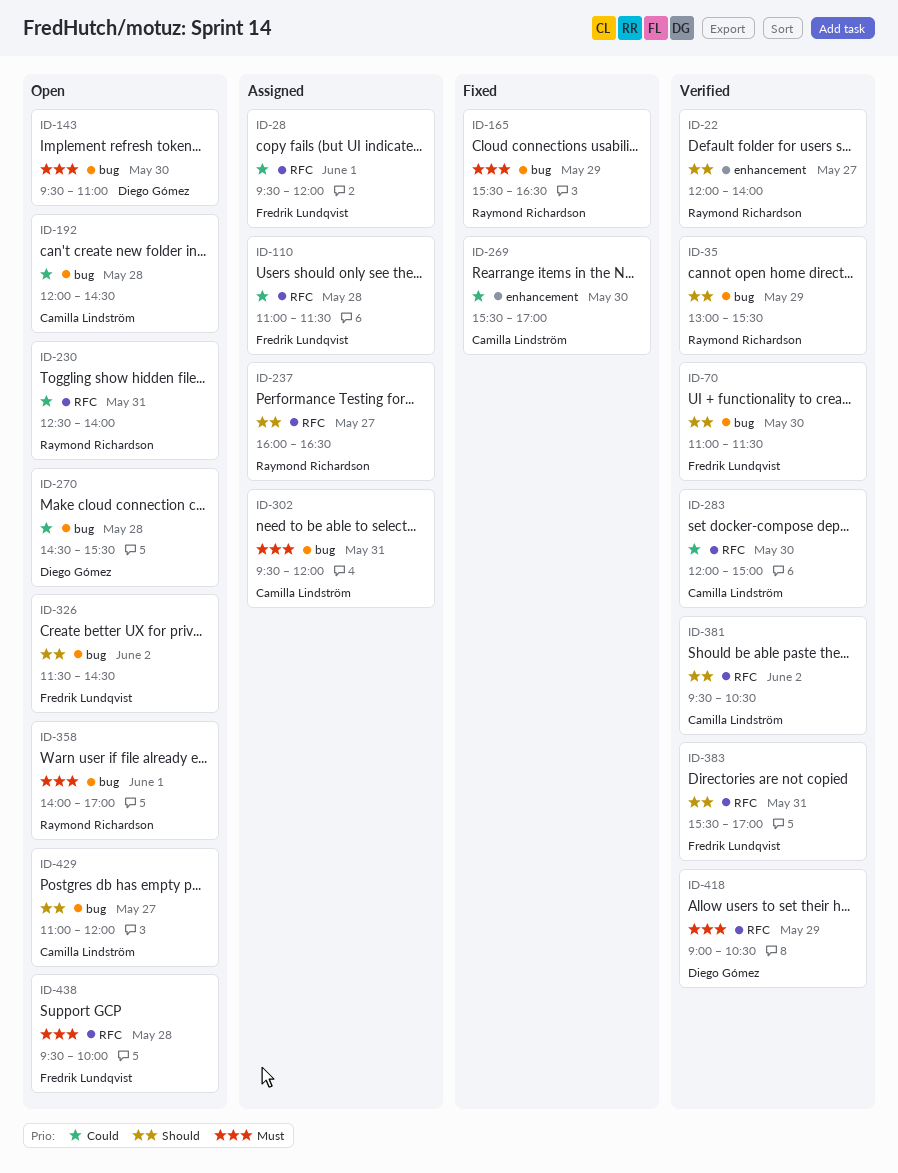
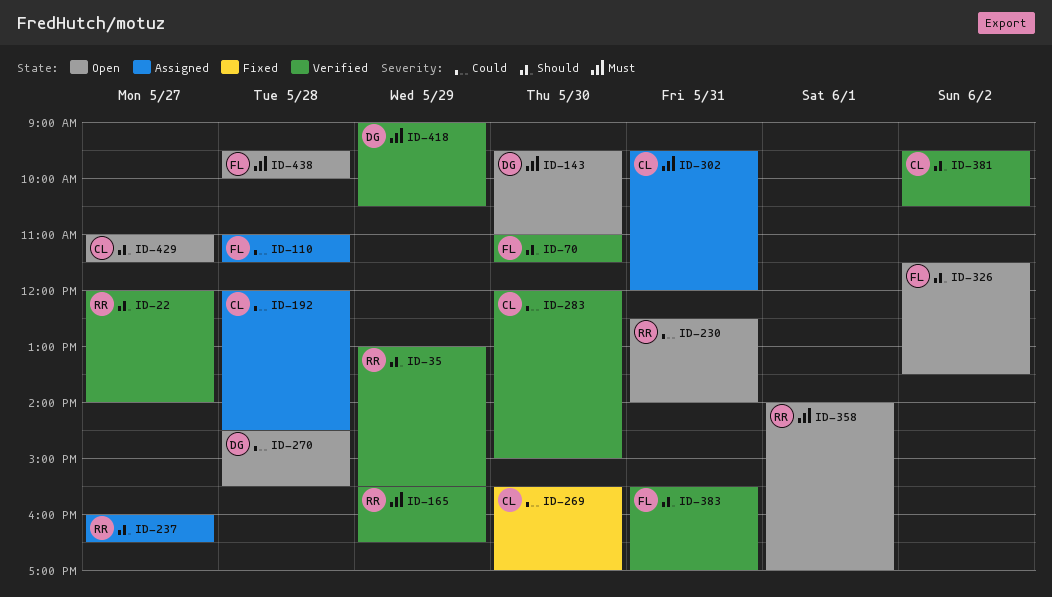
ID-28: present -> none
ID-165, status: Fixed -> Verified
ID-192, status: Open -> Assigned
ID-326, ends: 14:30 -> 13:30
ID-429, ends: 12:00 -> 11:30

